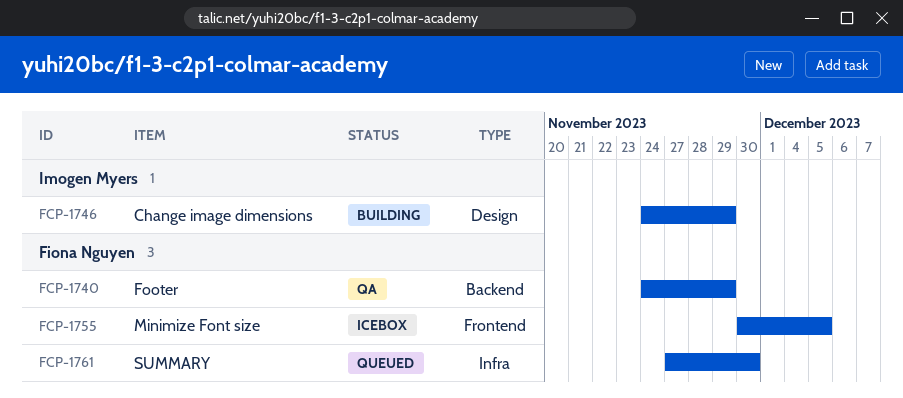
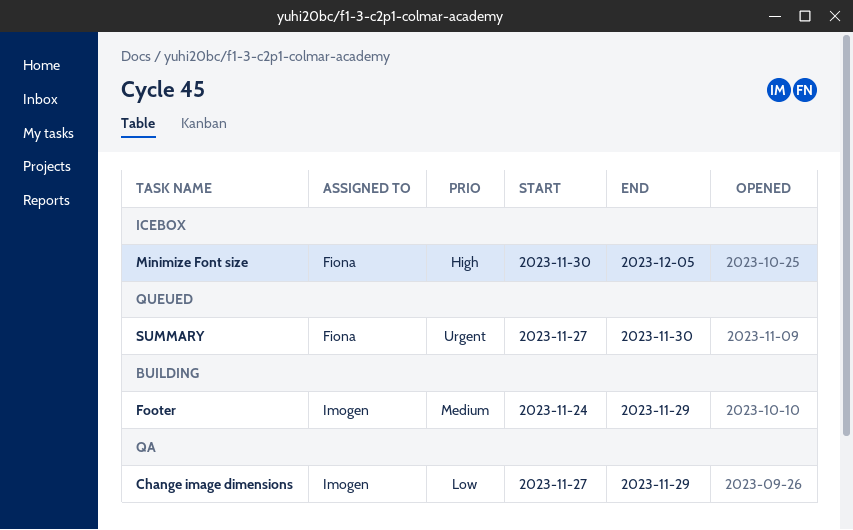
Change image dimensions, status: Building -> QA
Change image dimensions, start: Nov 24 -> Nov 27
Footer, status: QA -> Building
Footer, owner: Fiona Nguyen -> Imogen Myers

